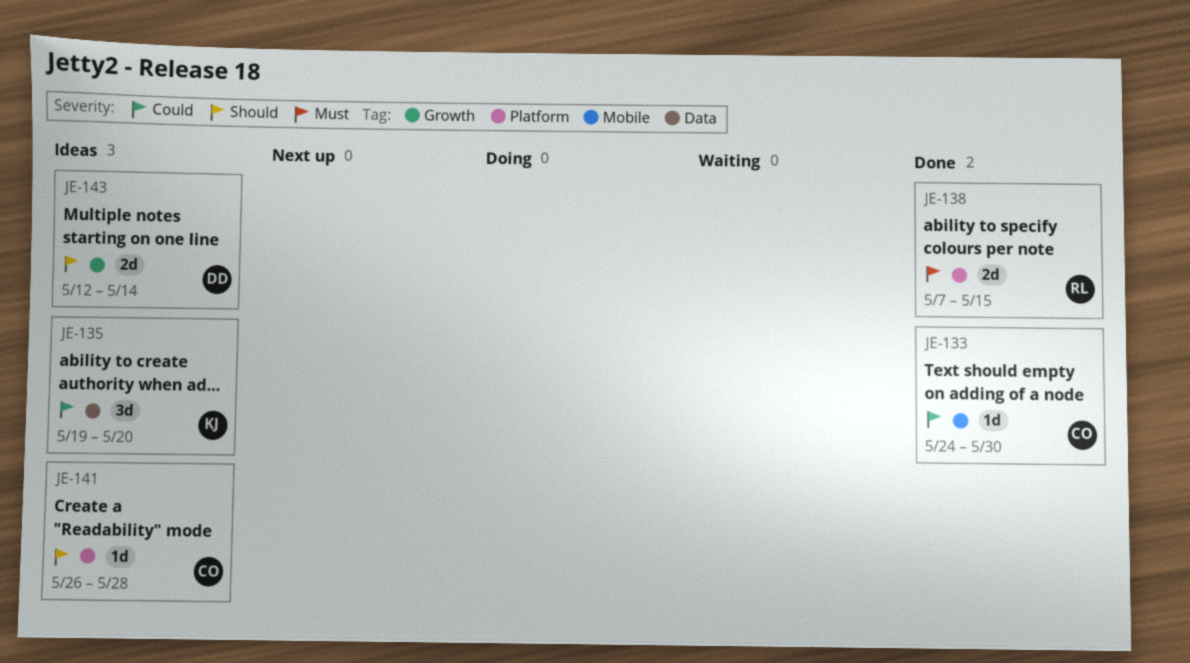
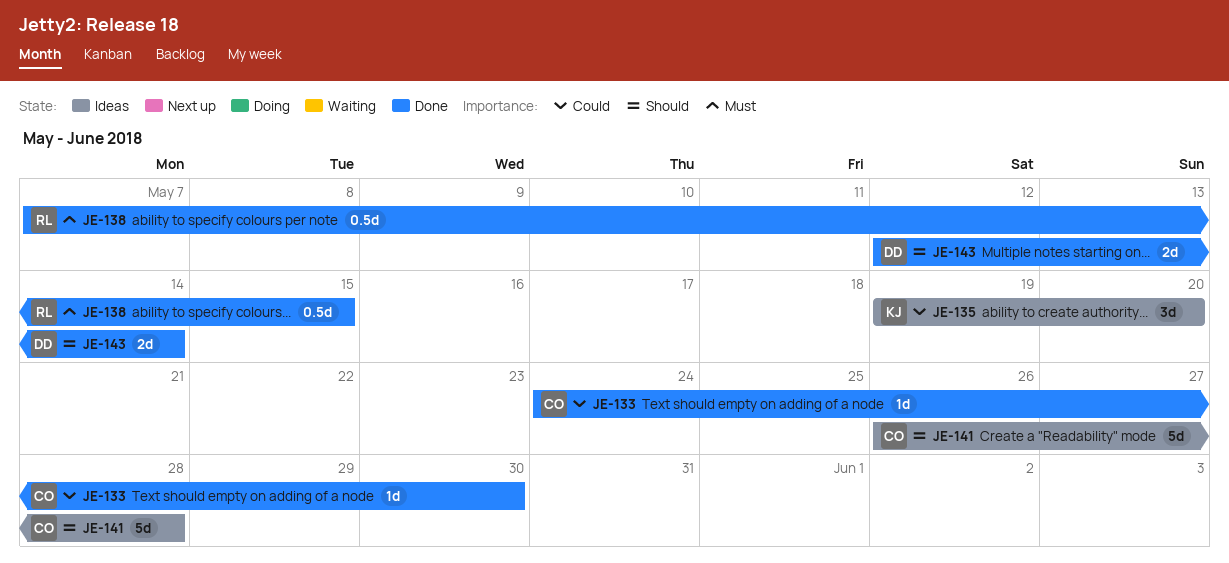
JE-138, estimate: 2d -> 0.5d
JE-141, estimate: 1d -> 5d
JE-143, status: Ideas -> Done

